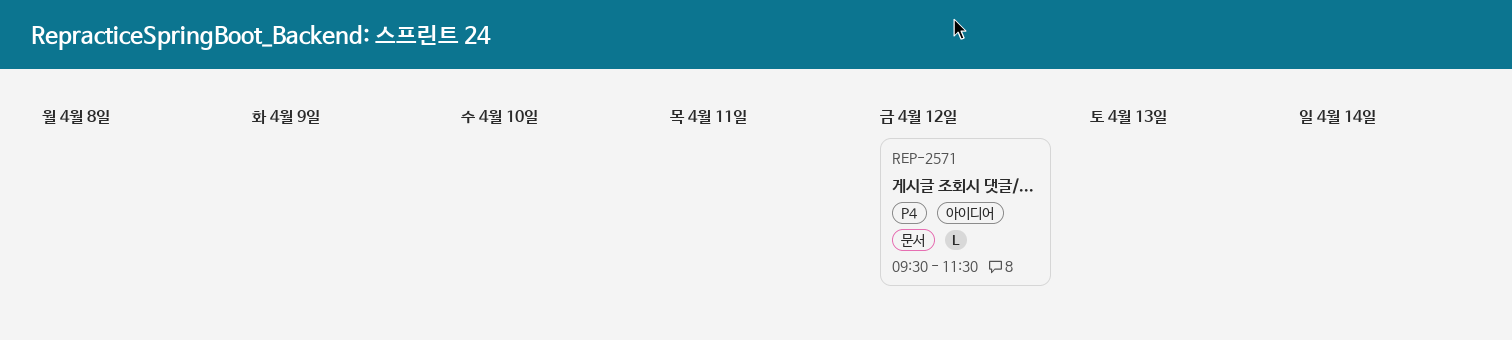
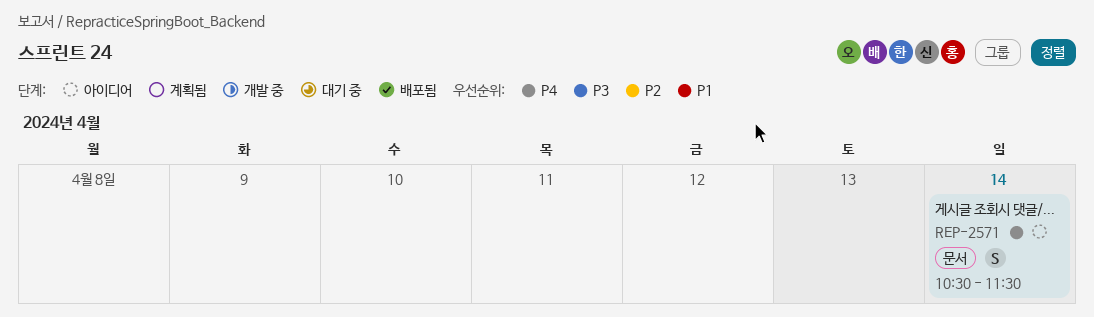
REP-2571, estimate: L -> S
REP-2571, day: Apr 12 -> Apr 14
REP-2571, begins: 09:30 -> 10:30

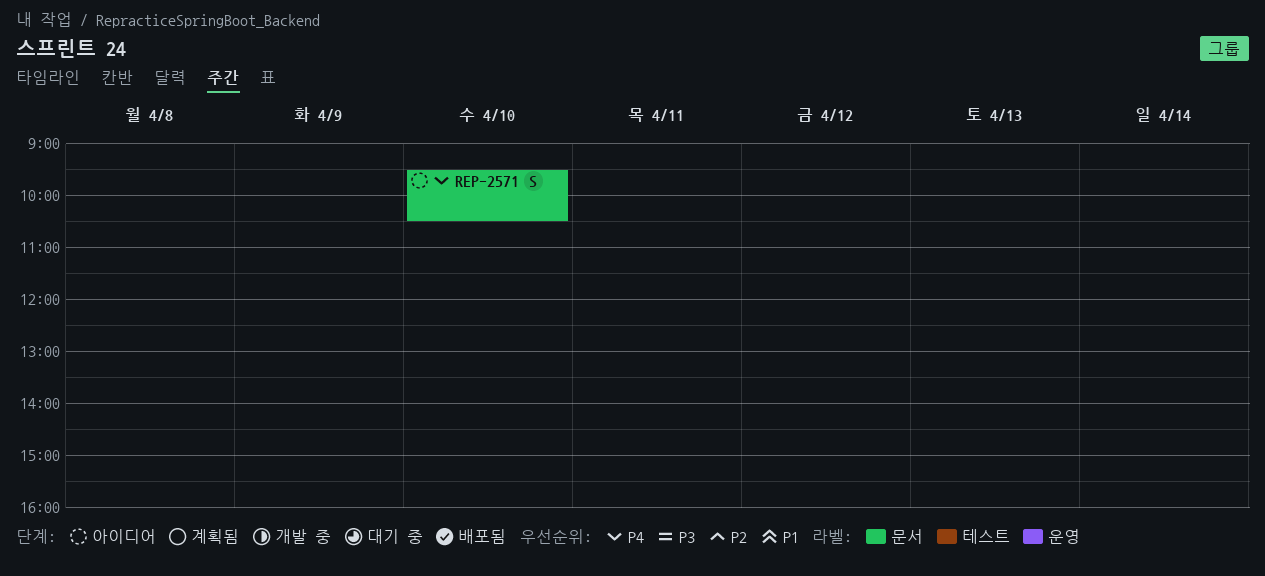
REP-2571, day: Apr 14 -> Apr 10
REP-2571, begins: 10:30 -> 09:30
REP-2571, ends: 11:30 -> 10:30

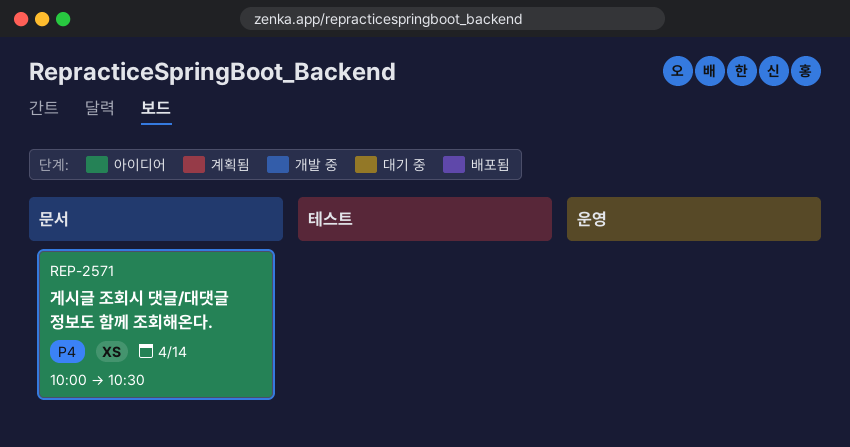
REP-2571, estimate: S -> XS
REP-2571, day: Apr 10 -> Apr 14
REP-2571, begins: 09:30 -> 10:00

